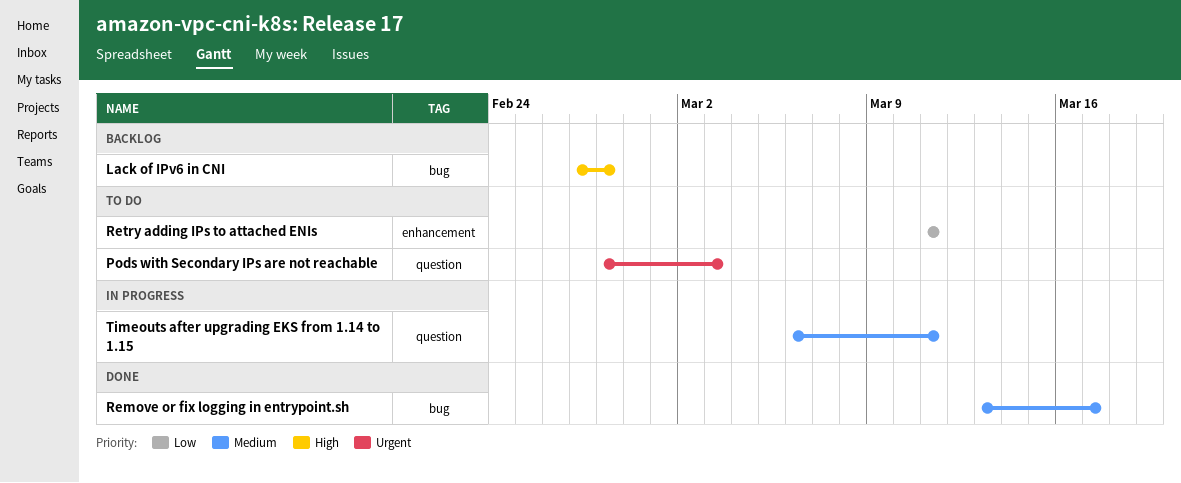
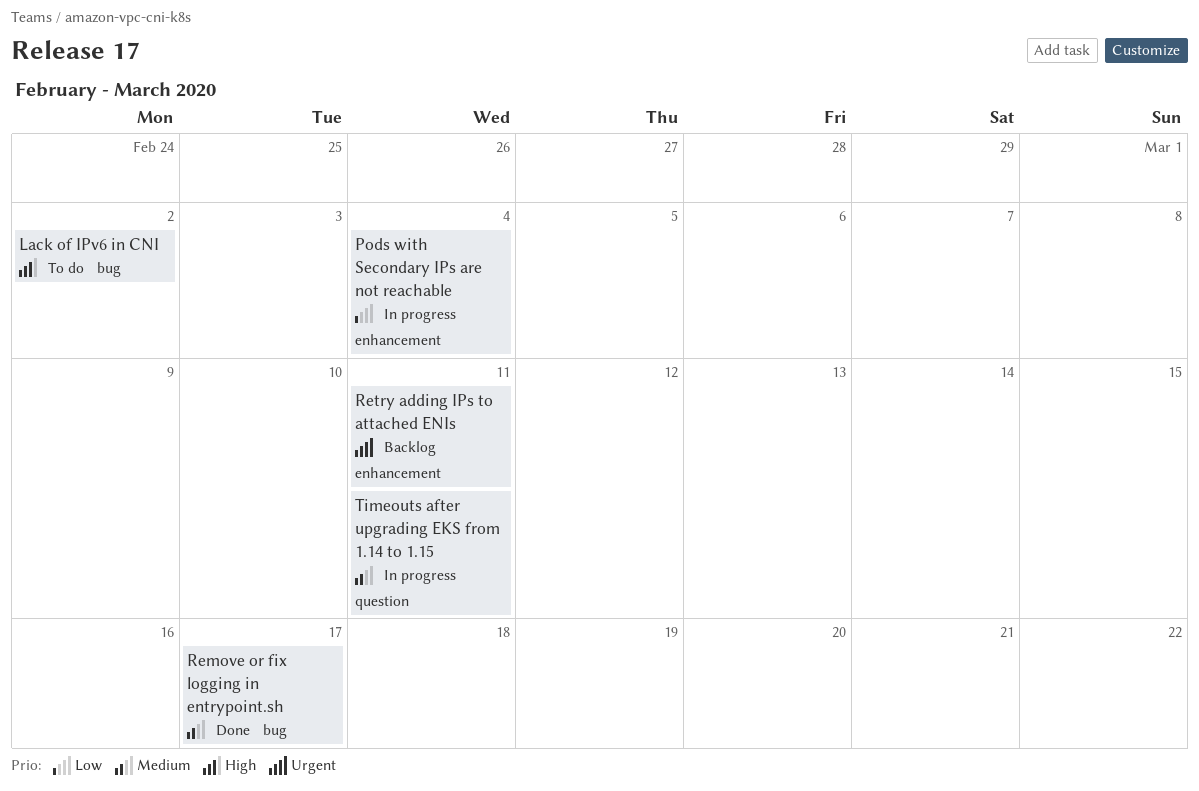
Lack of IPv6 in CNI, status: Backlog -> To do
Lack of IPv6 in CNI, due: Feb 28 -> Mar 2
Pods with Secondary IPs are not reachable, status: To do -> In progress
Pods with Secondary IPs are not reachable, priority: Urgent -> Low
Pods with Secondary IPs are not reachable, label: question -> enhancement
Pods with Secondary IPs are not reachable, due: Mar 3 -> Mar 4
Retry adding IPs to attached ENIs, status: To do -> Backlog
Retry adding IPs to attached ENIs, priority: Low -> Urgent

